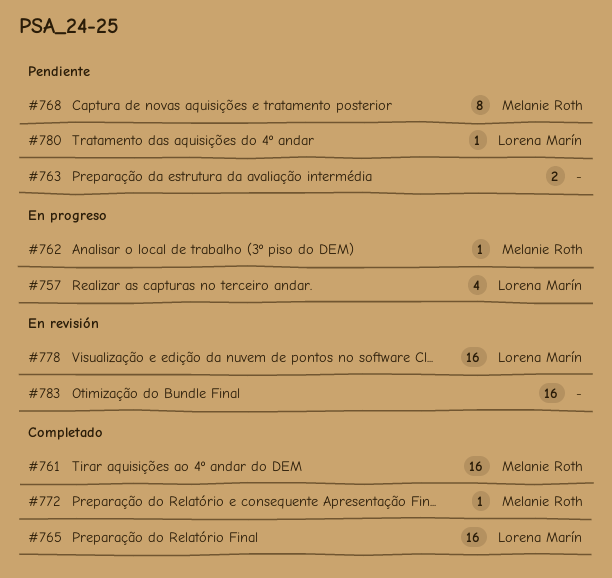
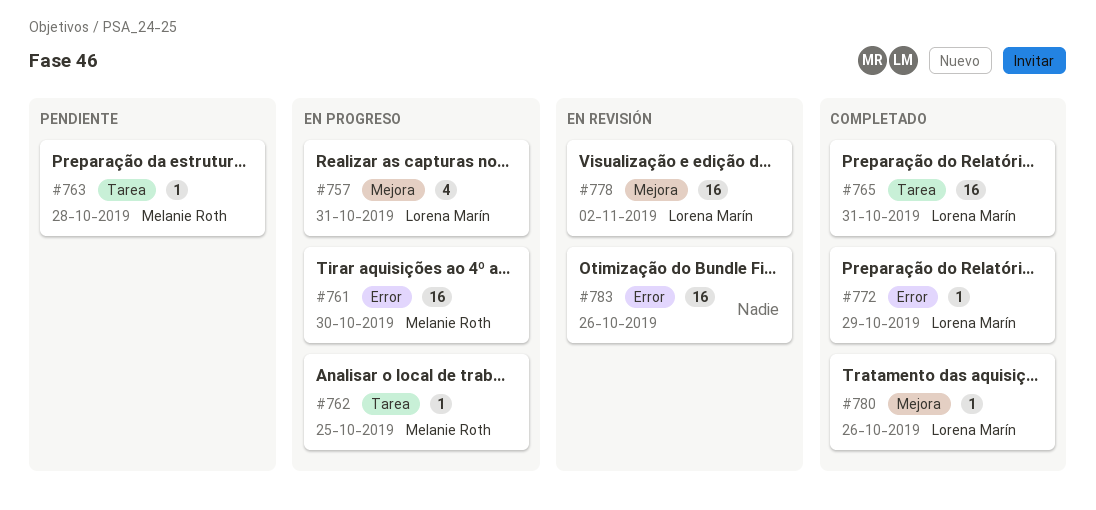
#761, status: Completado -> En progreso
#763, owner: none -> Melanie Roth
#763, estimate: 2 -> 1
#768: present -> none
#772, owner: Melanie Roth -> Lorena Marín
#780, status: Pendiente -> Completado

